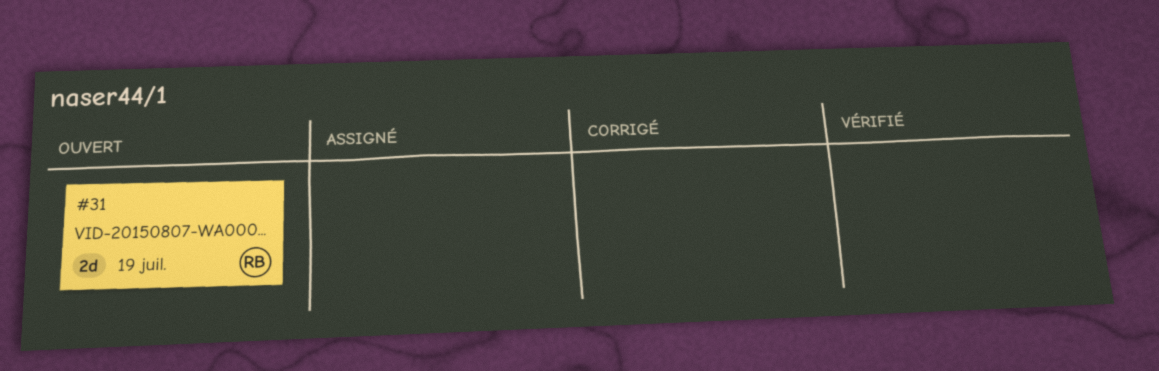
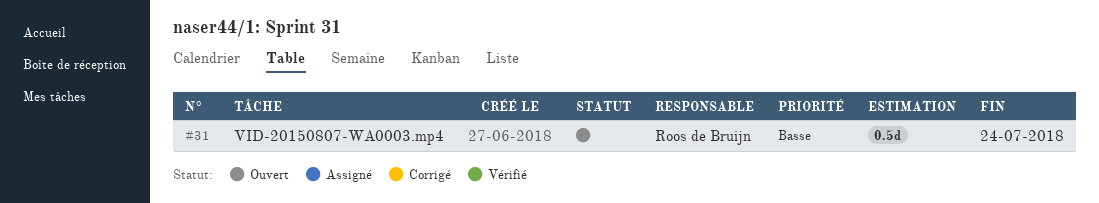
#31, estimate: 2d -> 0.5d
#31, due: Jul 19 -> Jul 24

